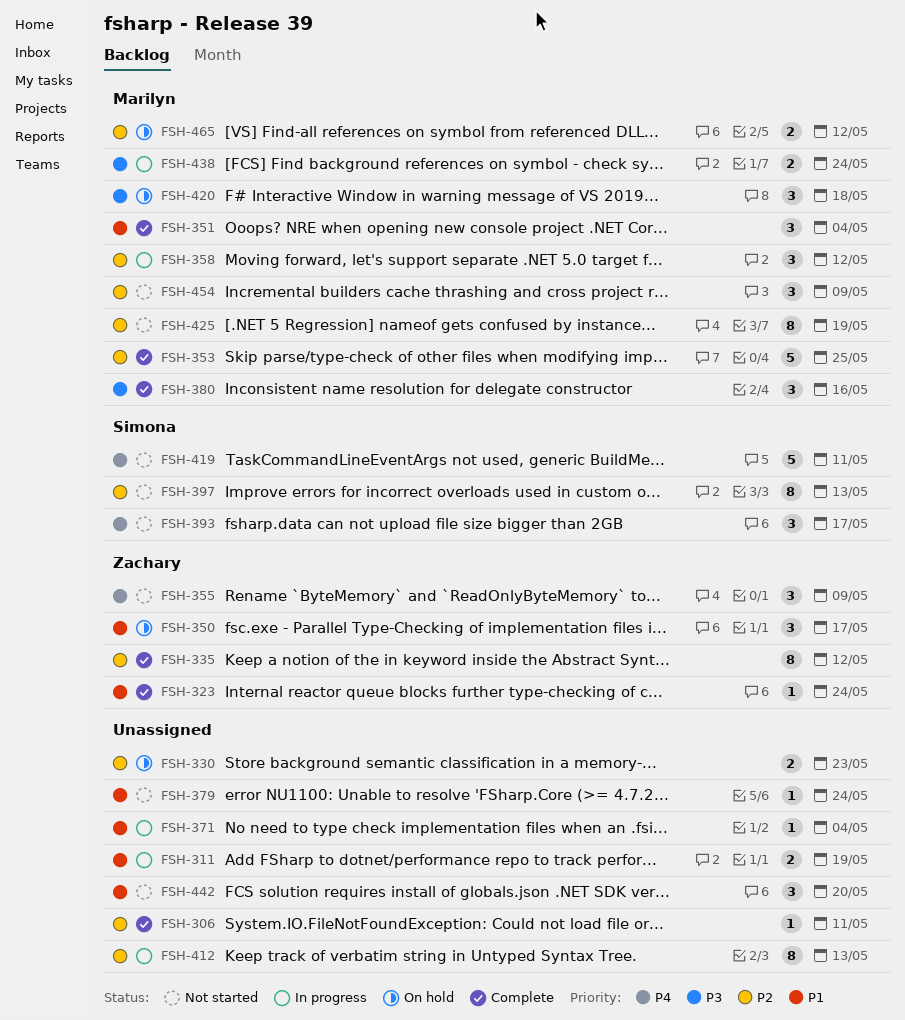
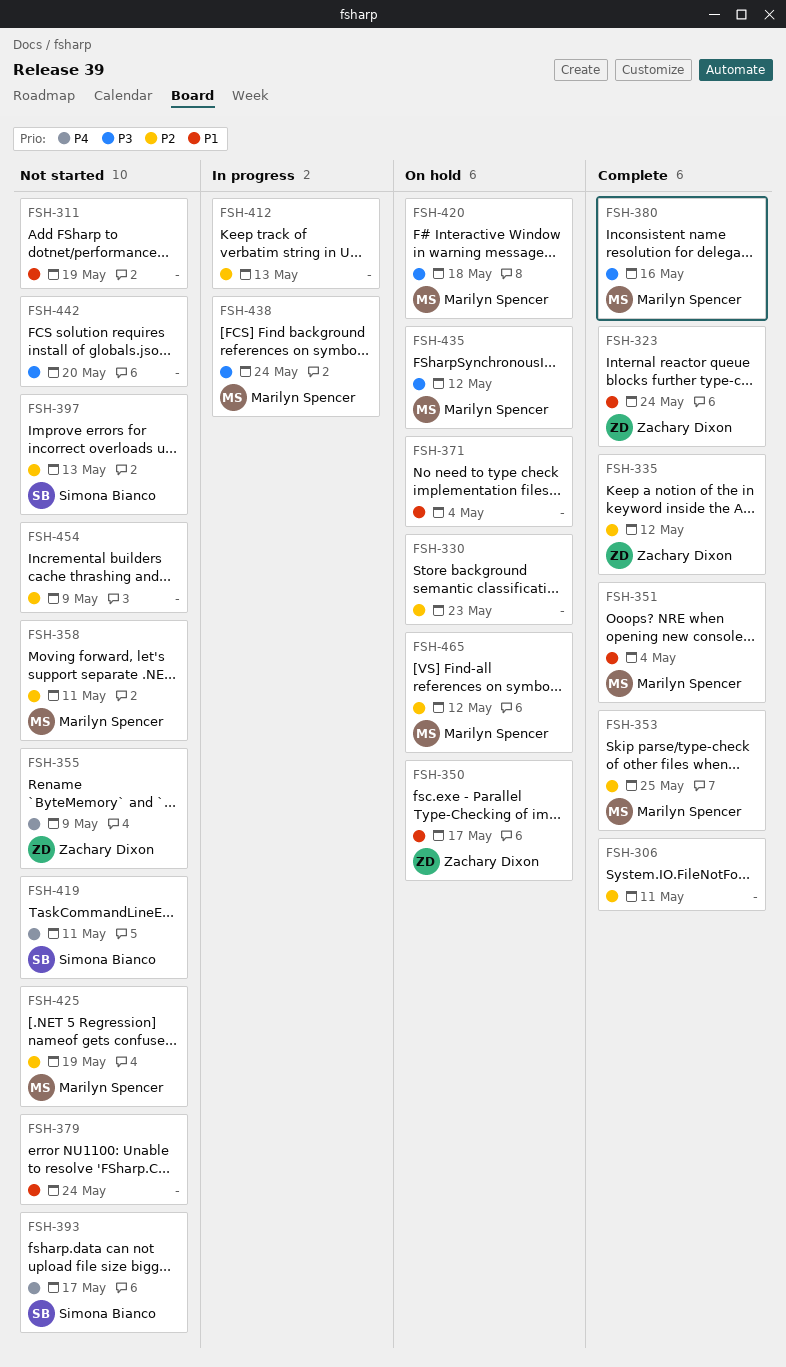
FSH-311, status: In progress -> Not started
FSH-358, status: In progress -> Not started
FSH-358, due: May 12 -> May 11
FSH-371, status: In progress -> On hold
FSH-435: none -> present
FSH-442, priority: P1 -> P3
FSH-454, owner: Marilyn Spencer -> none

